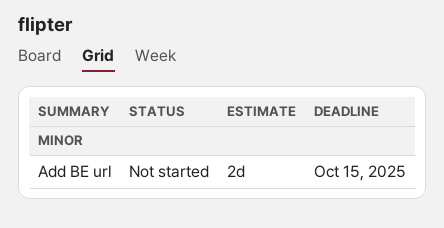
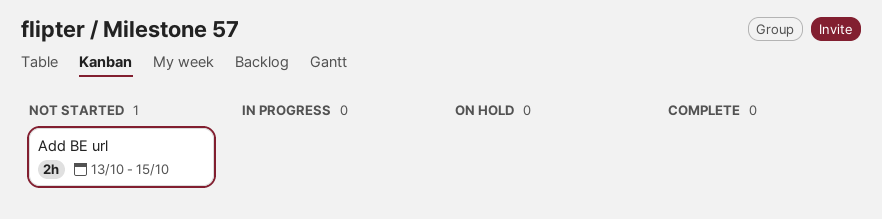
Add BE url, estimate: 2d -> 2h

